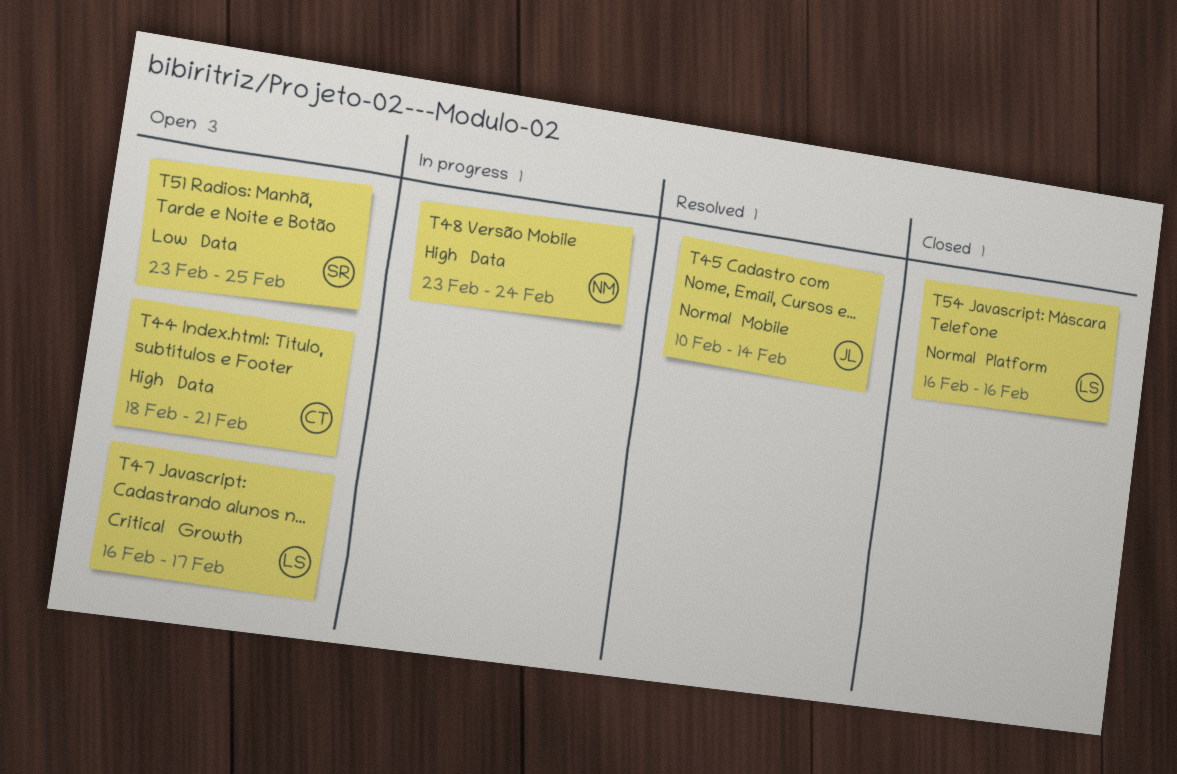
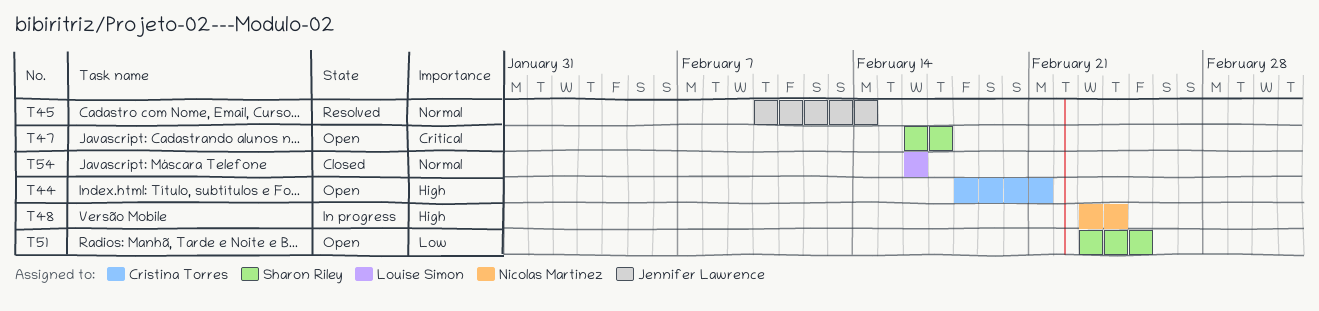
T47, owner: Louise Simon -> Sharon Riley

